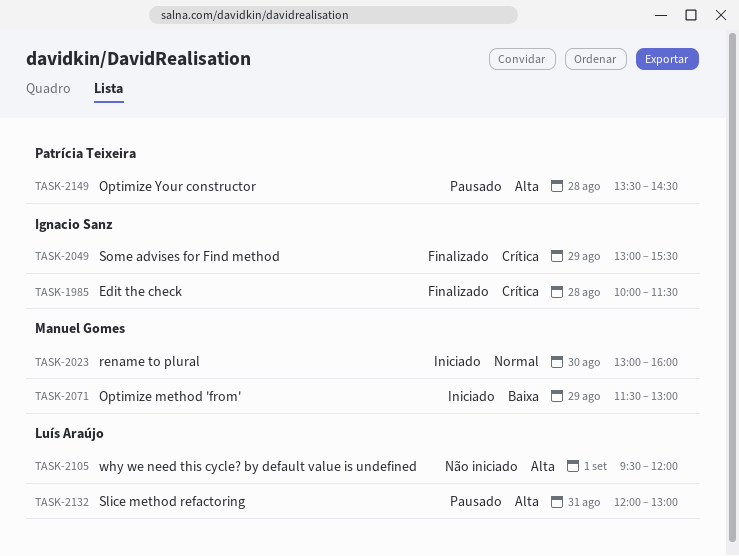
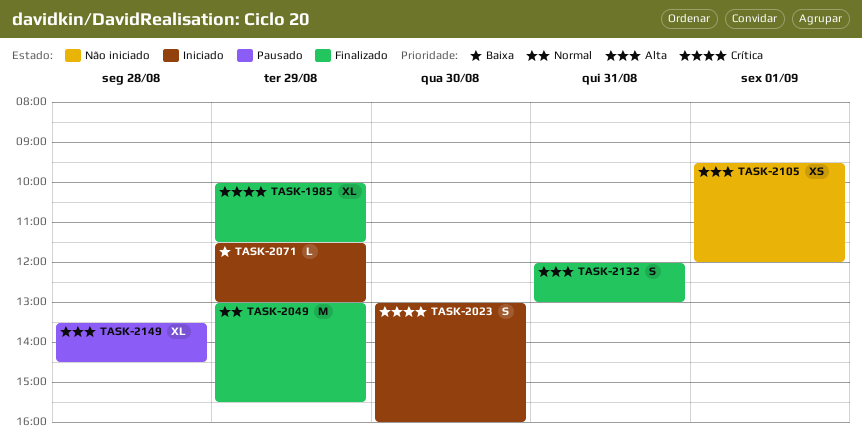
TASK-1985, day: Aug 28 -> Aug 29
TASK-2023, priority: Normal -> Crítica
TASK-2049, priority: Crítica -> Normal
TASK-2132, status: Pausado -> Finalizado

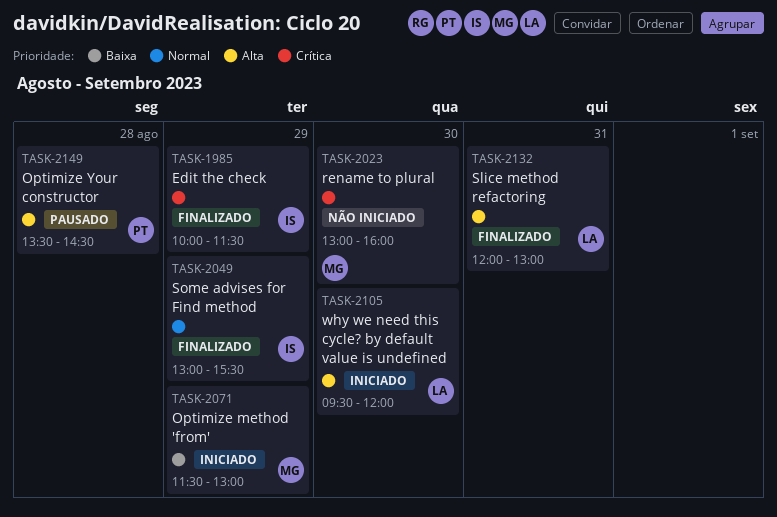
TASK-2023, status: Iniciado -> Não iniciado
TASK-2105, status: Não iniciado -> Iniciado
TASK-2105, day: Sep 1 -> Aug 30

